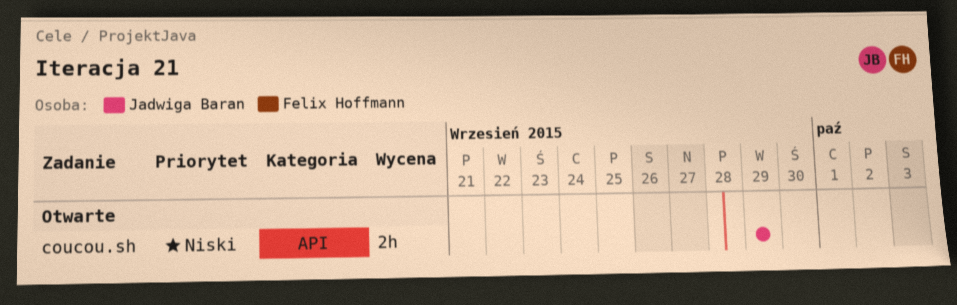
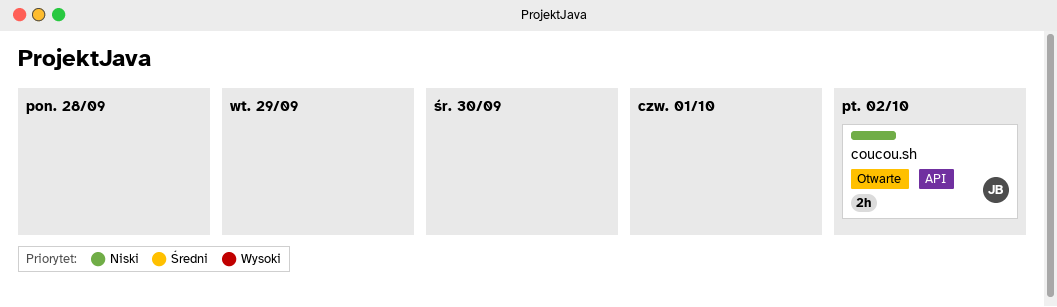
coucou.sh, due: Sep 29 -> Oct 2

